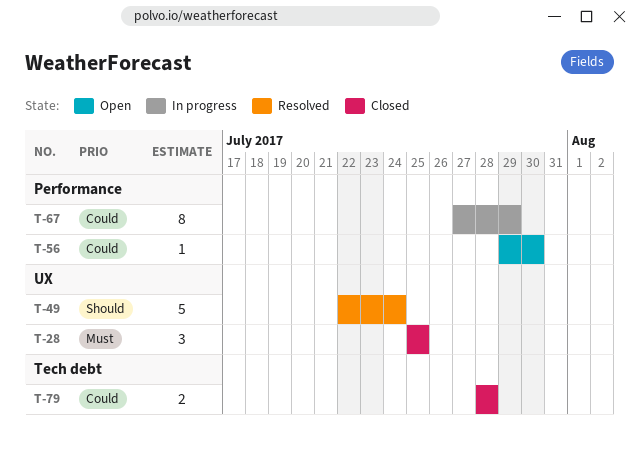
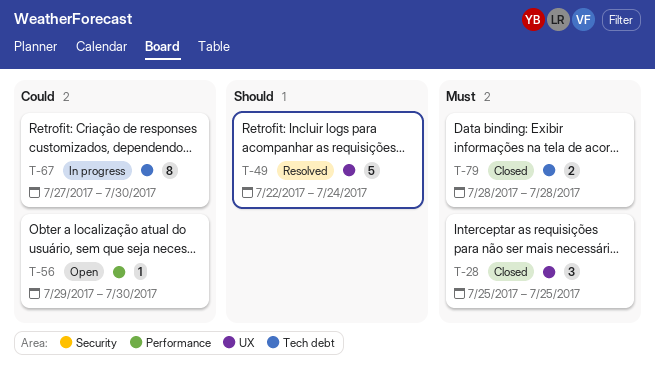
T-67, label: Performance -> Tech debt
T-67, due: Jul 29 -> Jul 30
T-79, priority: Could -> Must

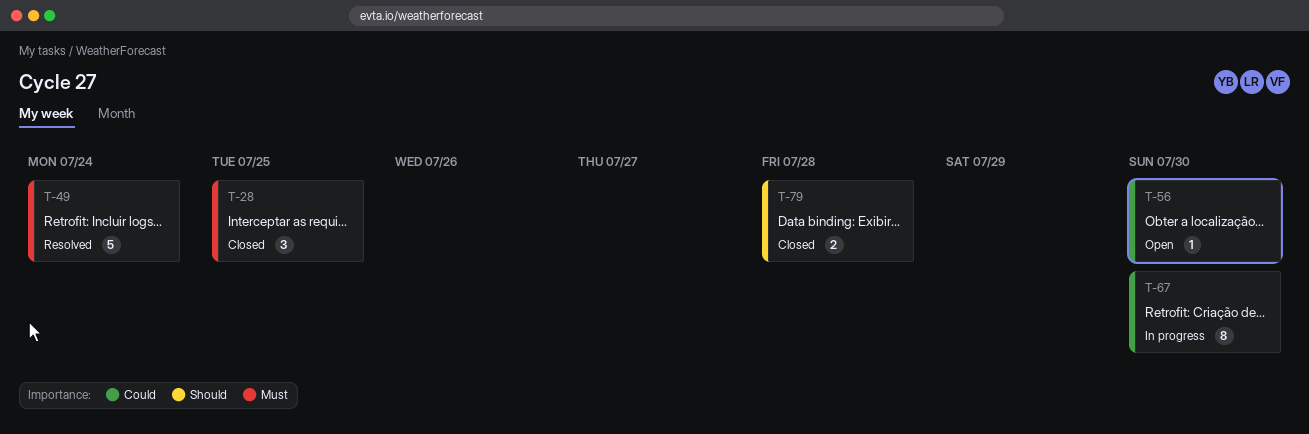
T-49, priority: Should -> Must
T-79, priority: Must -> Should

